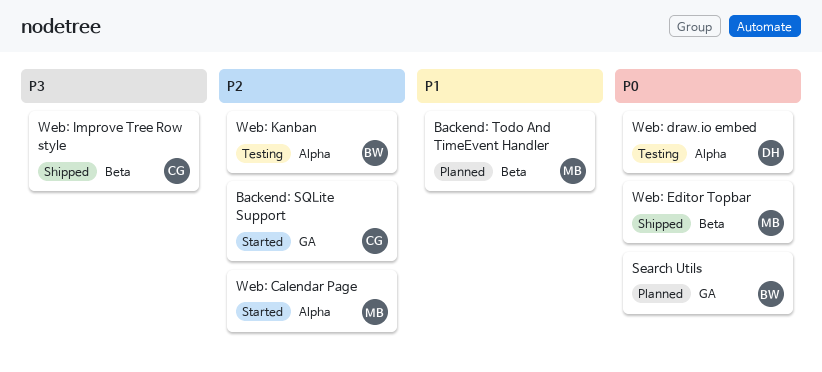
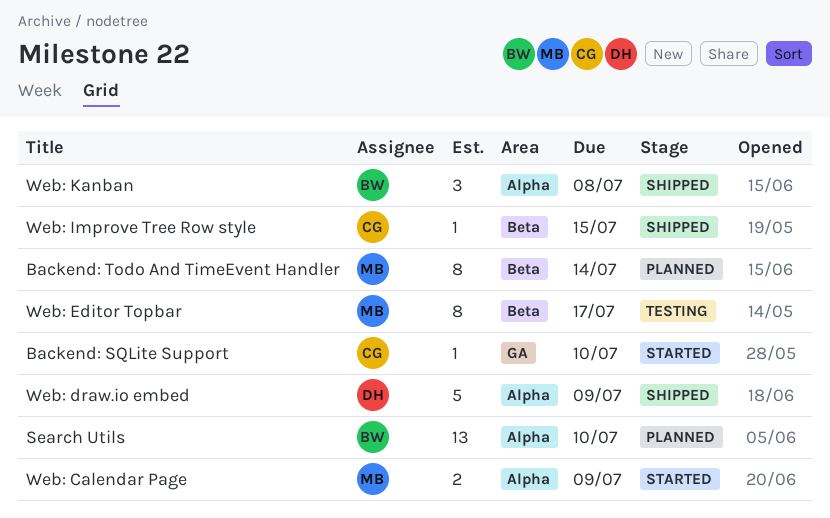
Search Utils, label: GA -> Alpha
Web: draw.io embed, status: Testing -> Shipped
Web: Editor Topbar, status: Shipped -> Testing
Web: Kanban, status: Testing -> Shipped

